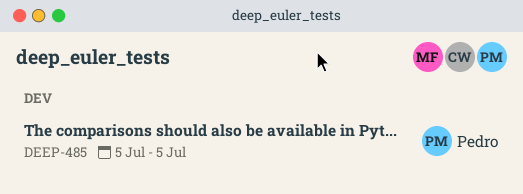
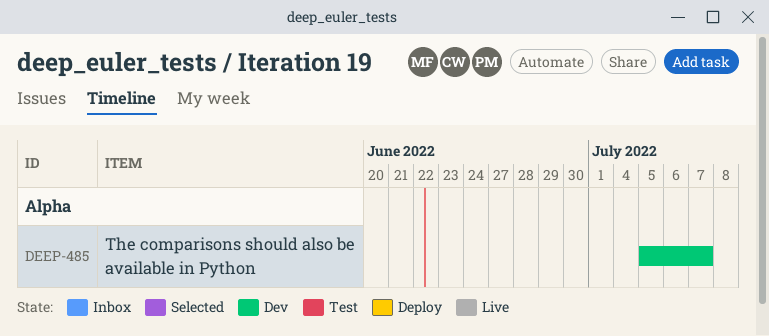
DEEP-485, due: Jul 5 -> Jul 7

